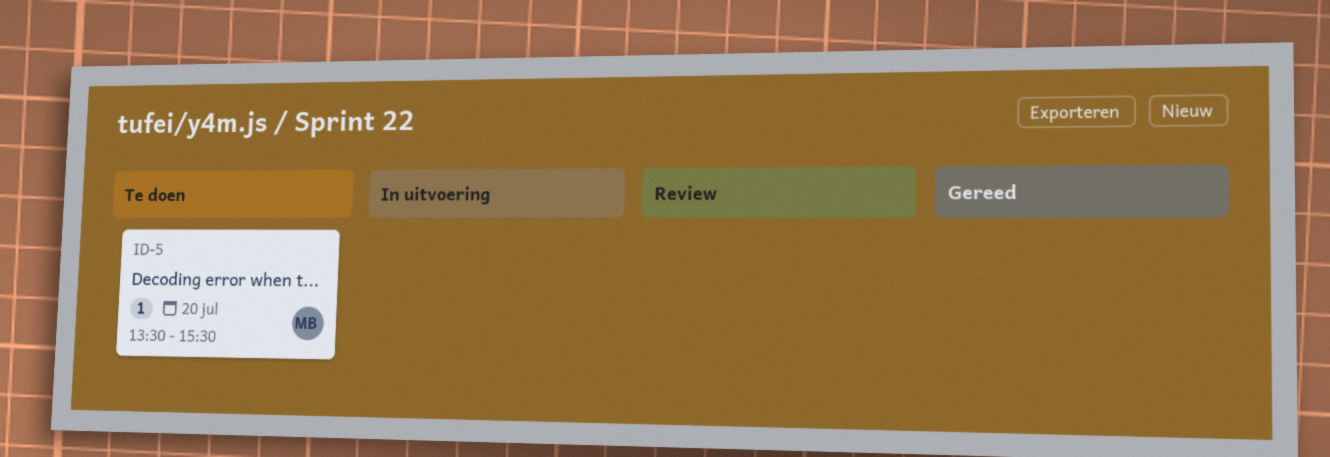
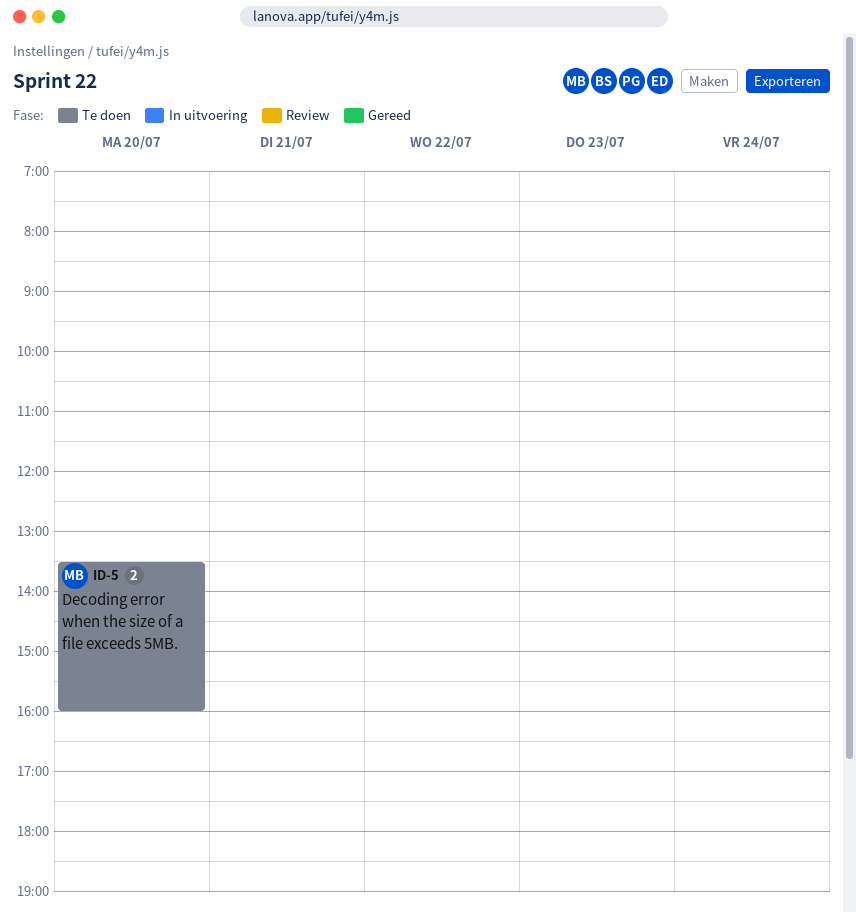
ID-5, estimate: 1 -> 2
ID-5, ends: 15:30 -> 16:00

